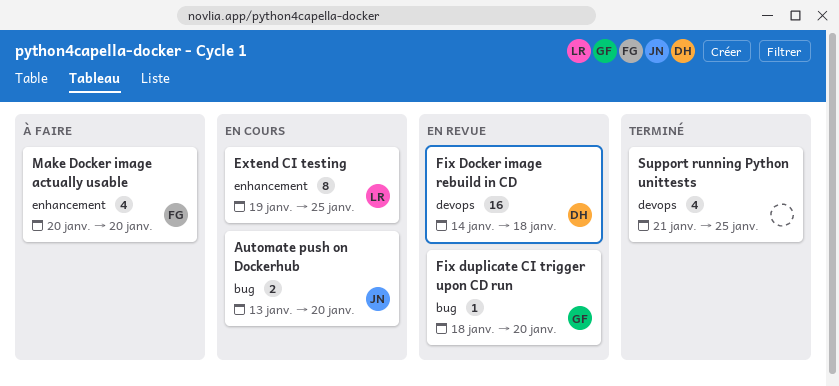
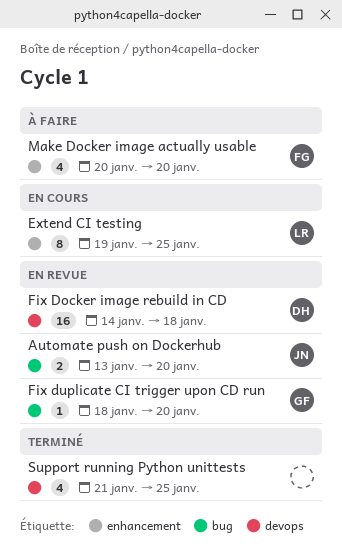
Automate push on Dockerhub, status: En cours -> En revue

